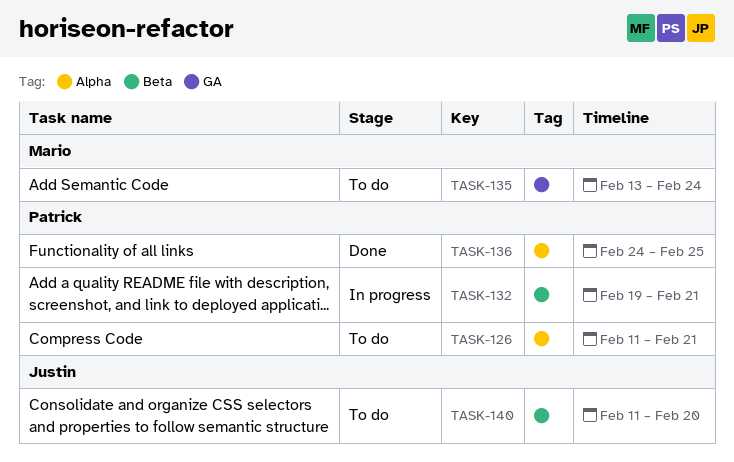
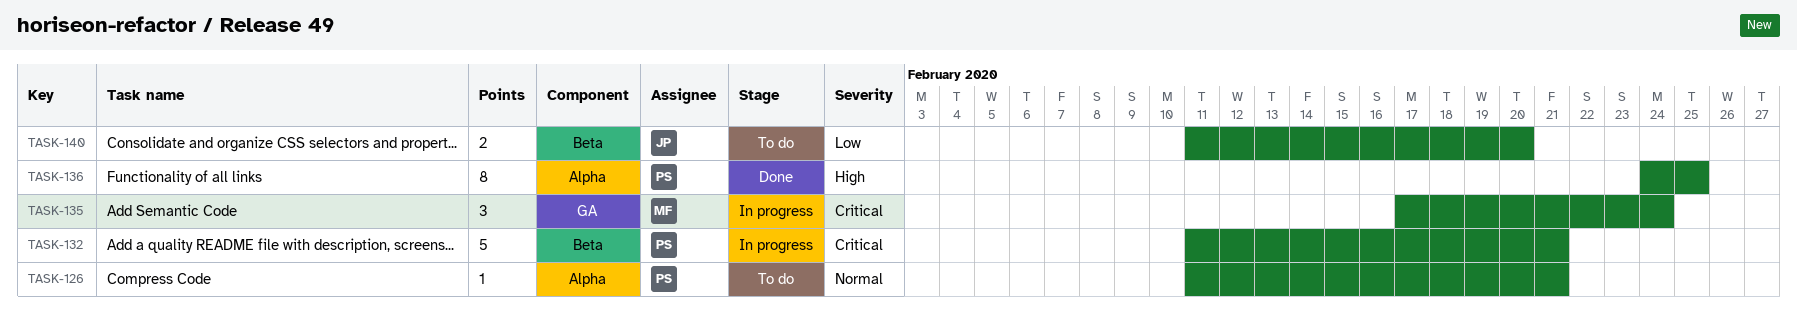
TASK-132, start: Feb 19 -> Feb 11
TASK-135, status: To do -> In progress
TASK-135, start: Feb 13 -> Feb 17

